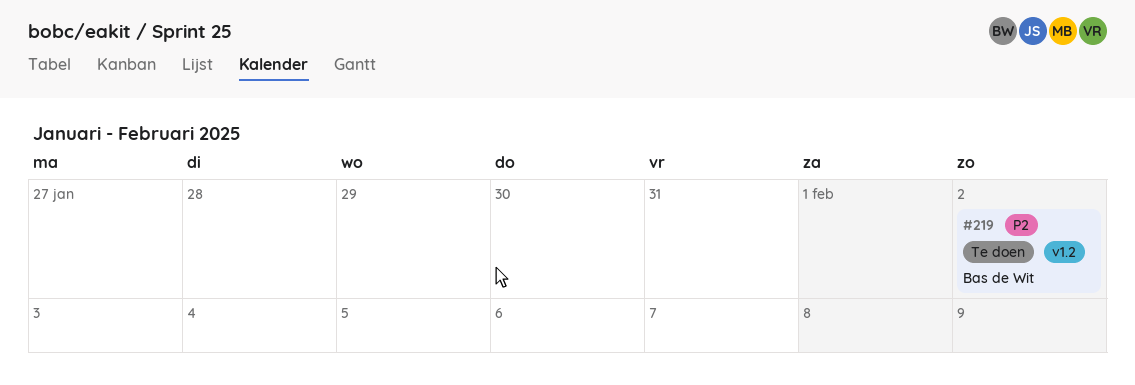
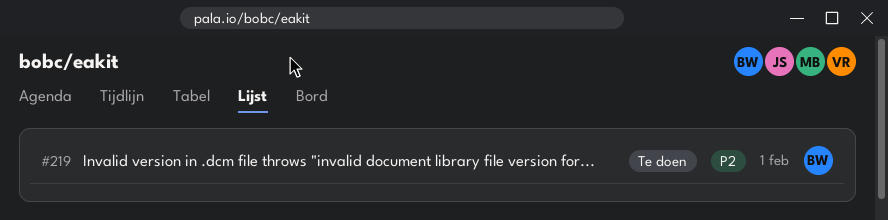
#219, due: Feb 2 -> Feb 1

